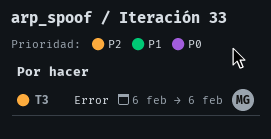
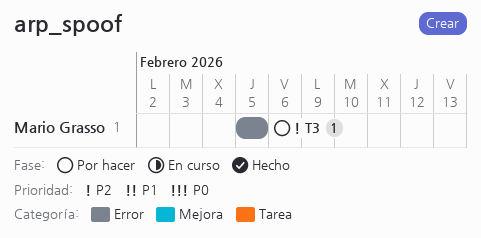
T3, start: Feb 6 -> Feb 5
T3, due: Feb 6 -> Feb 5

